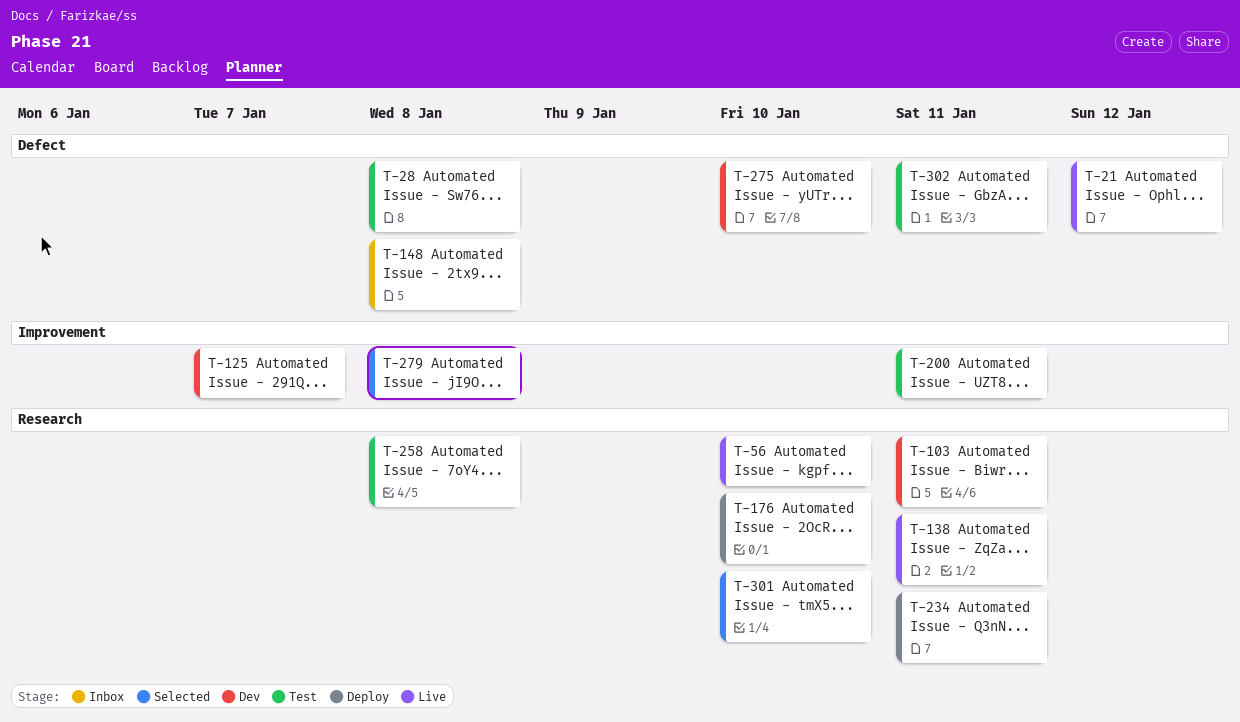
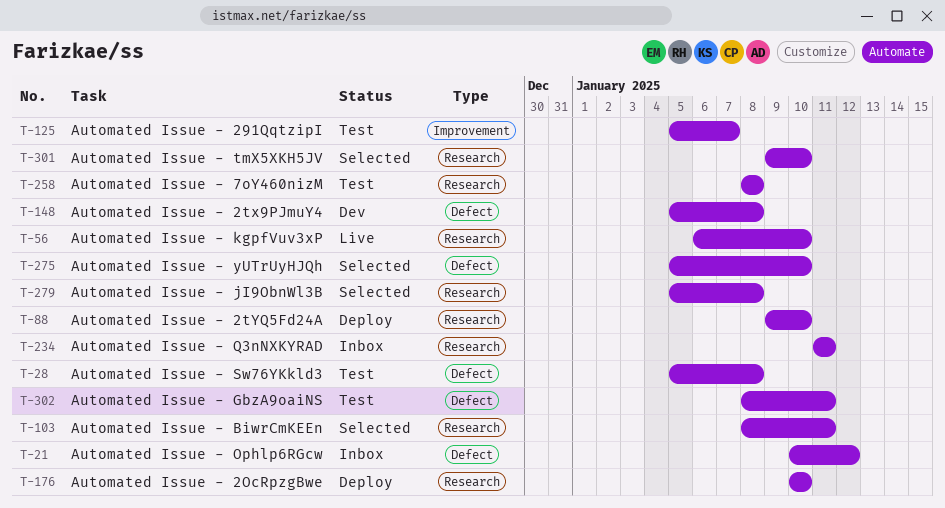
T-21, status: Live -> Inbox
T-88: none -> present
T-103, status: Dev -> Selected
T-125, status: Dev -> Test
T-138: present -> none
T-148, status: Inbox -> Dev
T-200: present -> none
T-234, status: Deploy -> Inbox
T-275, status: Dev -> Selected
T-279, label: Improvement -> Research

